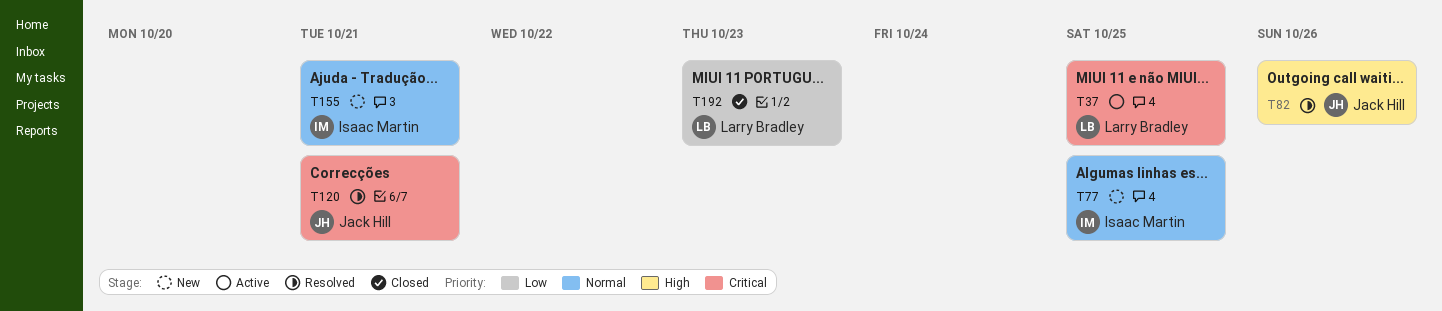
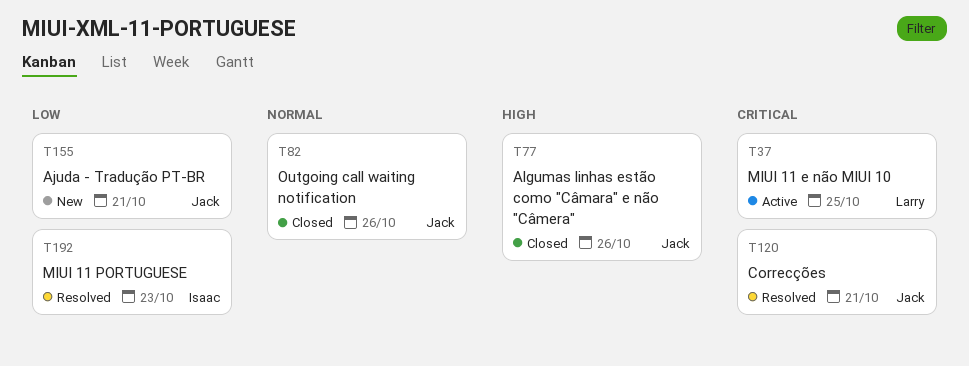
T77, status: New -> Closed
T77, owner: Isaac Martin -> Jack Hill
T77, priority: Normal -> High
T77, due: Oct 25 -> Oct 26
T82, status: Resolved -> Closed
T82, priority: High -> Normal
T155, owner: Isaac Martin -> Jack Hill
T155, priority: Normal -> Low
T192, status: Closed -> Resolved
T192, owner: Larry Bradley -> Isaac Martin

